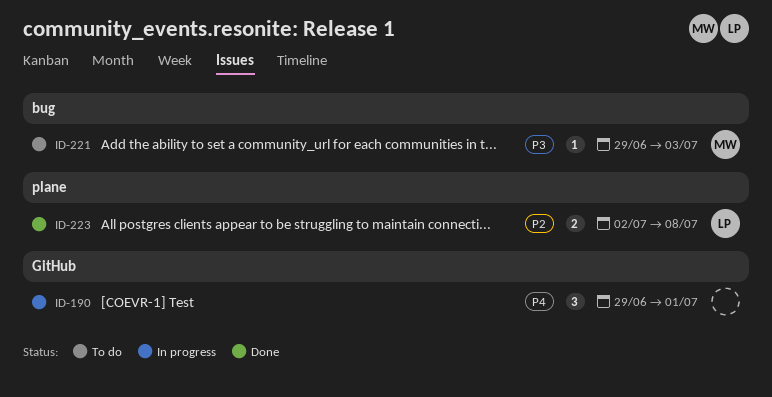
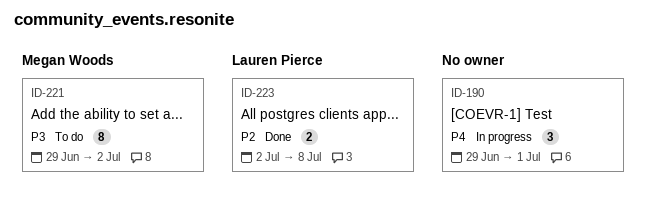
ID-221, estimate: 1 -> 8
ID-221, due: Jul 3 -> Jul 2

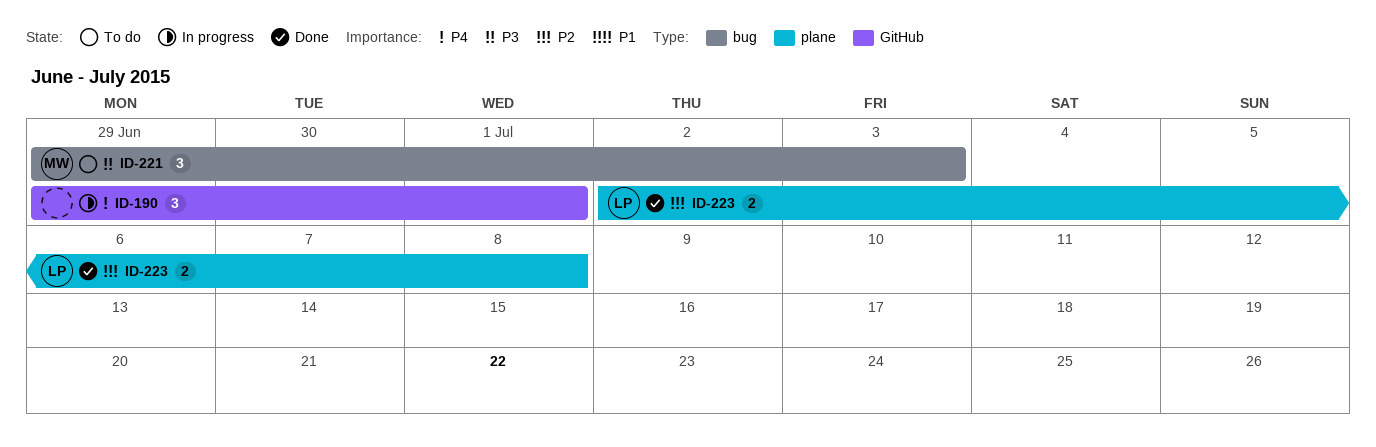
ID-221, estimate: 8 -> 3
ID-221, due: Jul 2 -> Jul 3

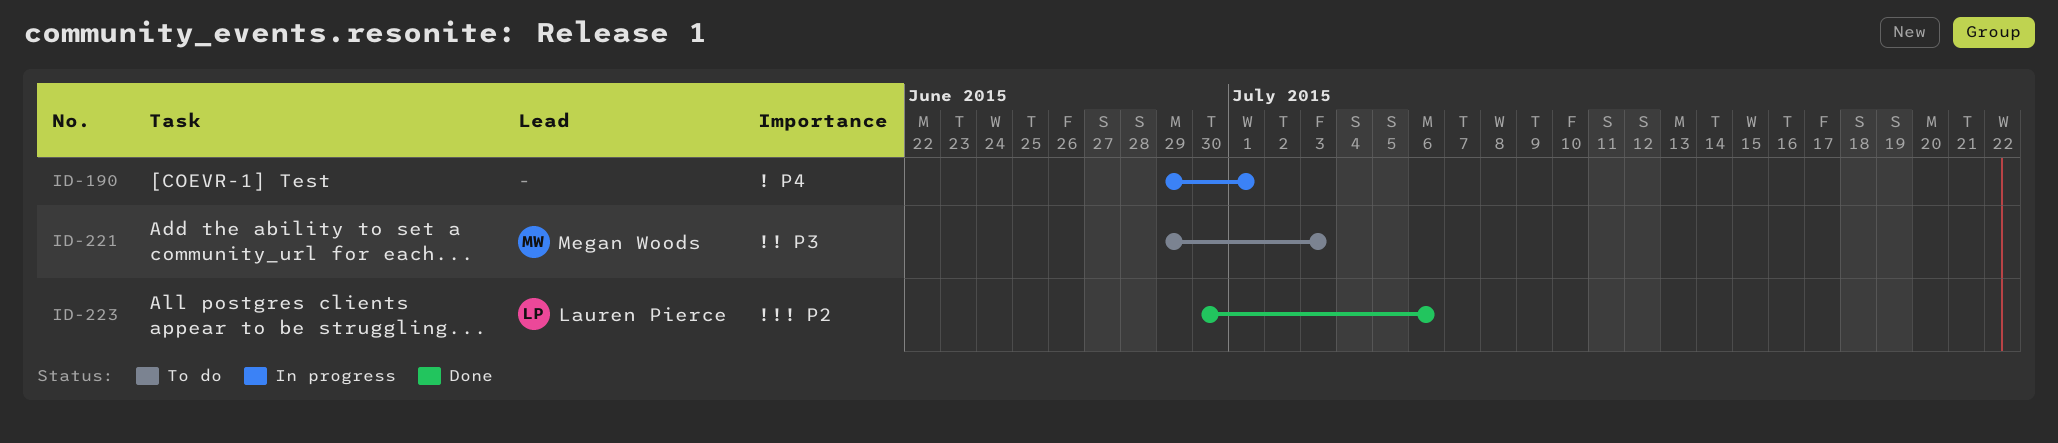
ID-223, start: Jul 2 -> Jun 30
ID-223, due: Jul 8 -> Jul 6

